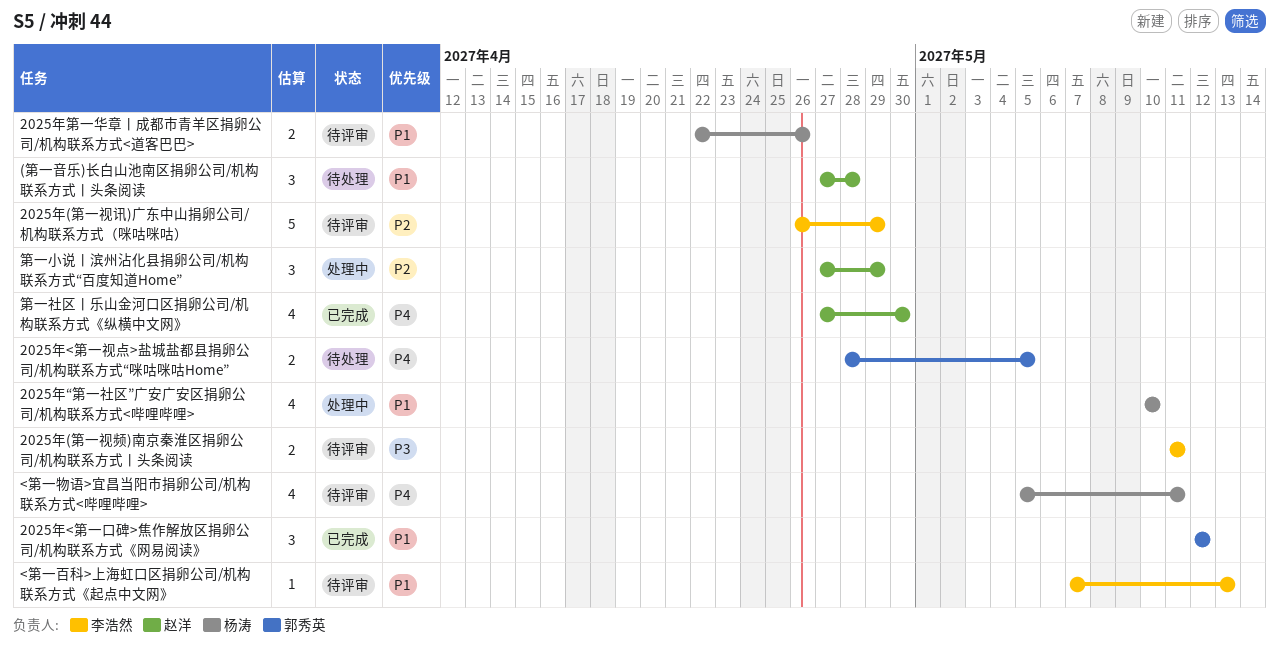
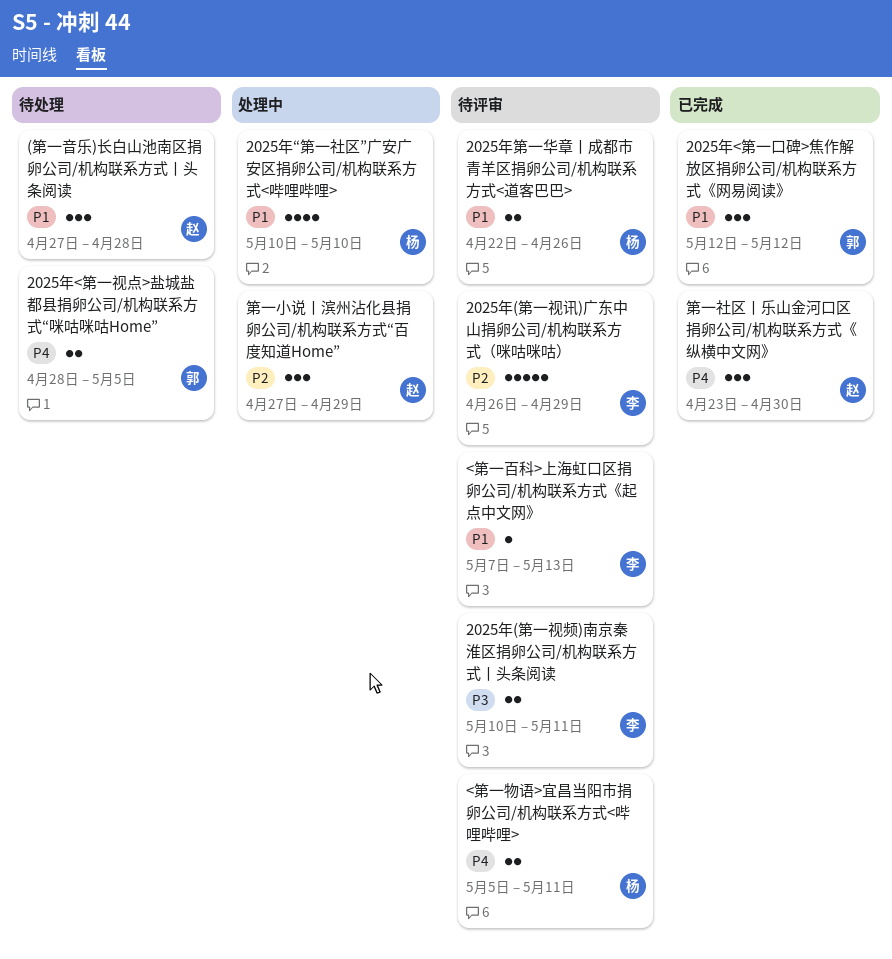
2025年(第一视频)南京秦淮区捐卵公司/机构联系方式丨头条阅读, start: May 11 -> May 10
<第一物语>宜昌当阳市捐卵公司/机构联系方式<哔哩哔哩>, estimate: 4 -> 2
第一社区丨乐山金河口区捐卵公司/机构联系方式《纵横中文网》, estimate: 4 -> 3
第一社区丨乐山金河口区捐卵公司/机构联系方式《纵横中文网》, start: Apr 27 -> Apr 23

